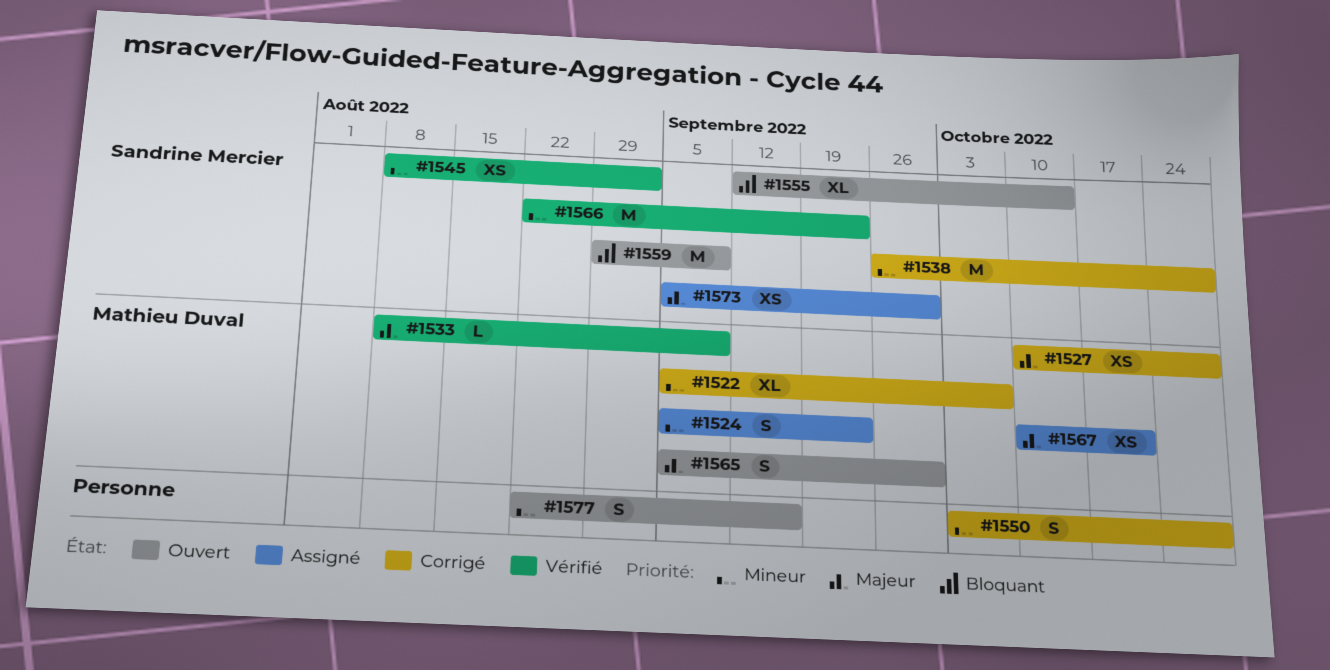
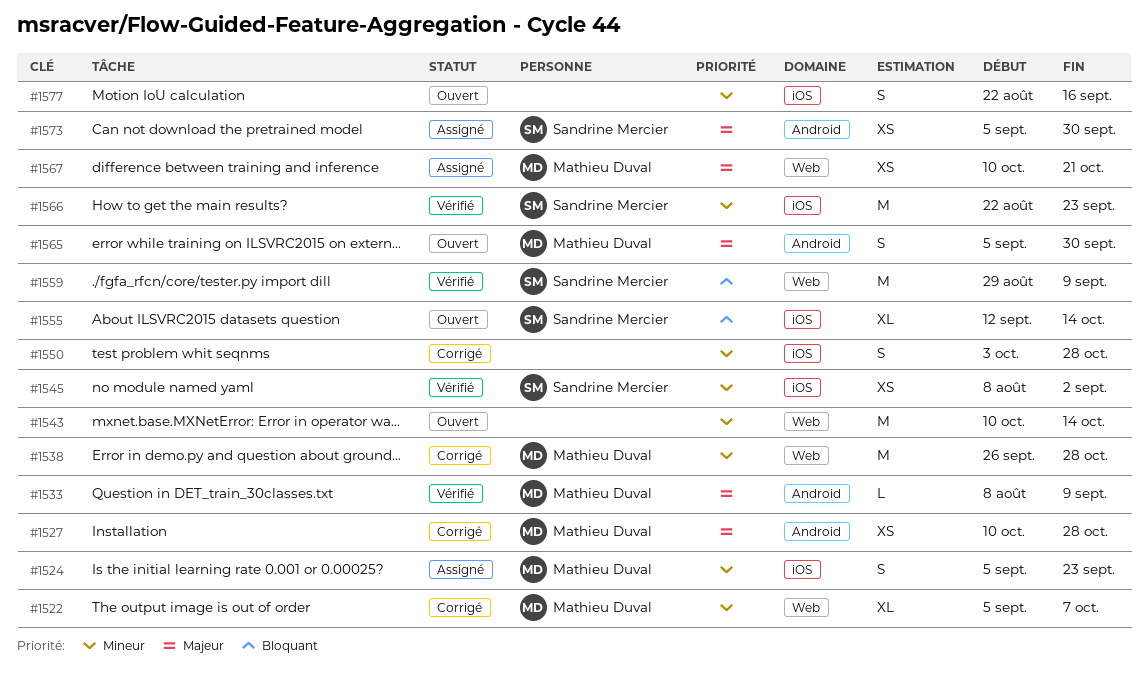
#1538, owner: Sandrine Mercier -> Mathieu Duval
#1543: none -> present
#1559, status: Ouvert -> Vérifié

